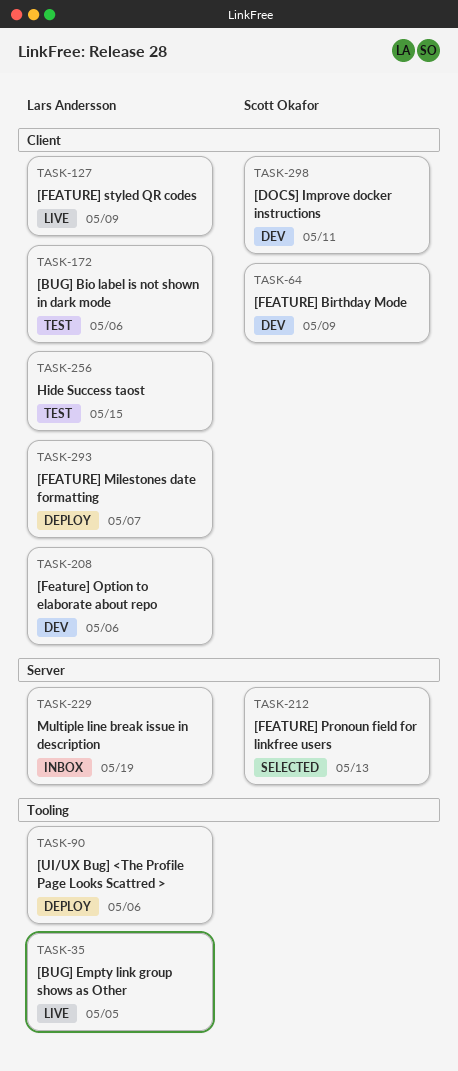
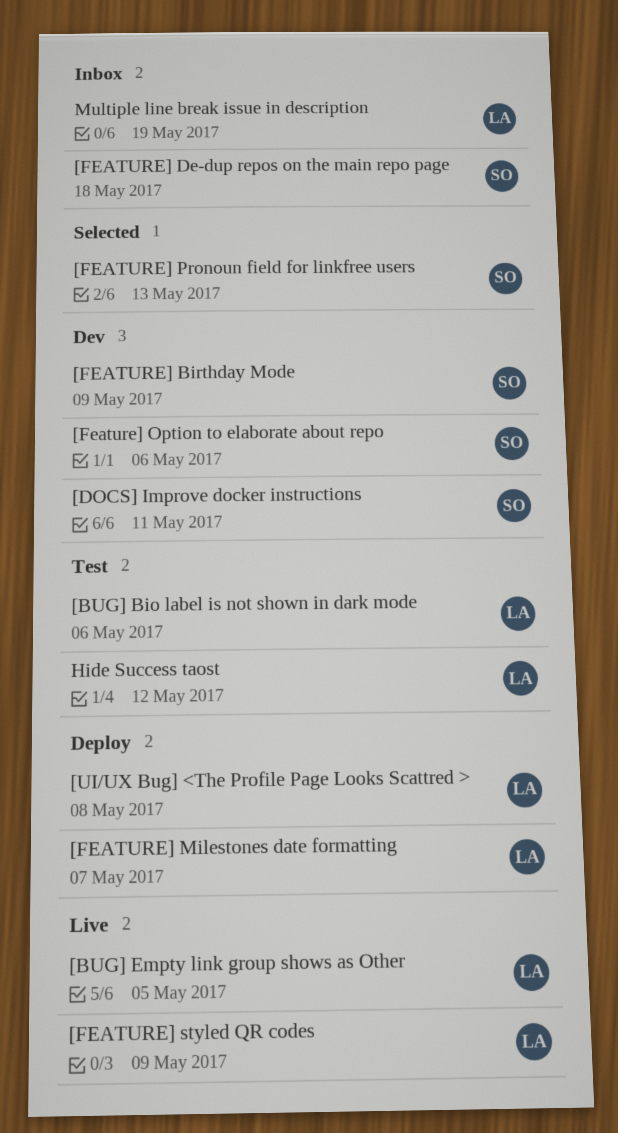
[FEATURE] De-dup repos on the main repo page: none -> present
[Feature] Option to elaborate about repo, owner: Lars Andersson -> Scott Okafor
[UI/UX Bug] <The Profile Page Looks Scattred >, due: May 6 -> May 8
Hide Success taost, due: May 15 -> May 12

